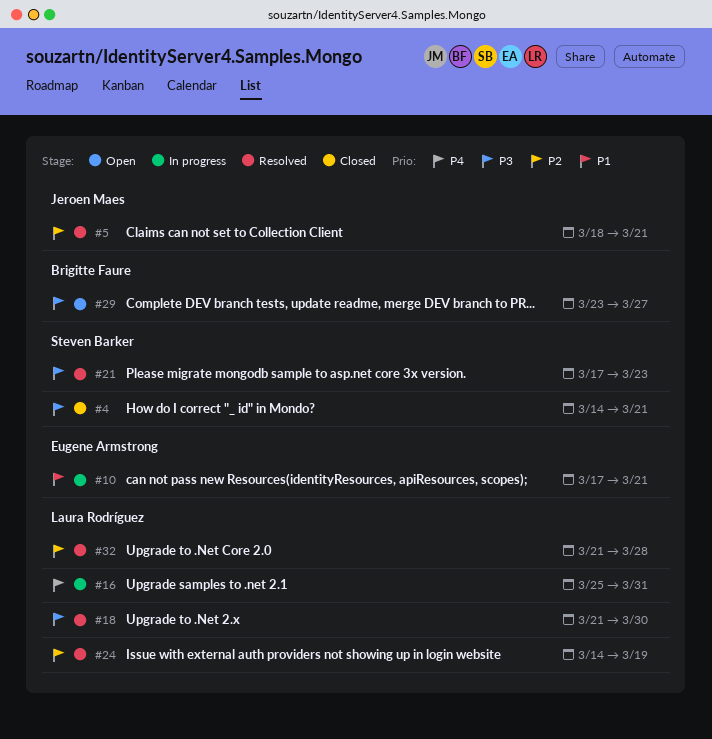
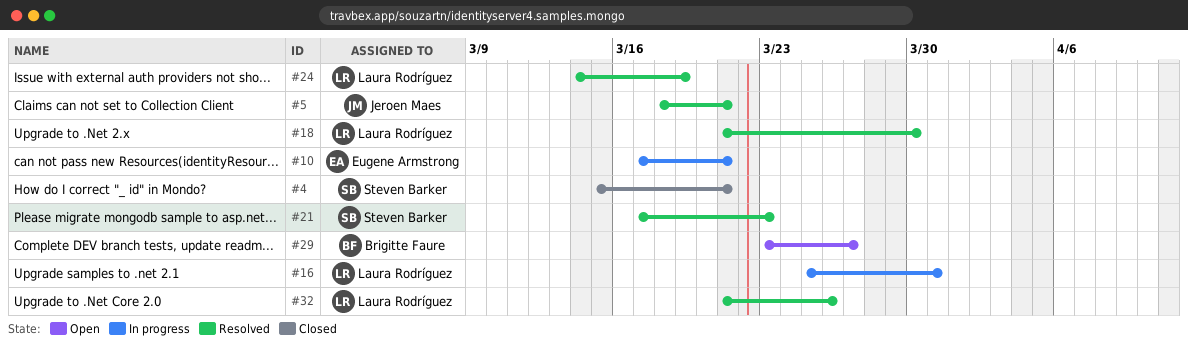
#4, start: Mar 14 -> Mar 15
#32, due: Mar 28 -> Mar 26

